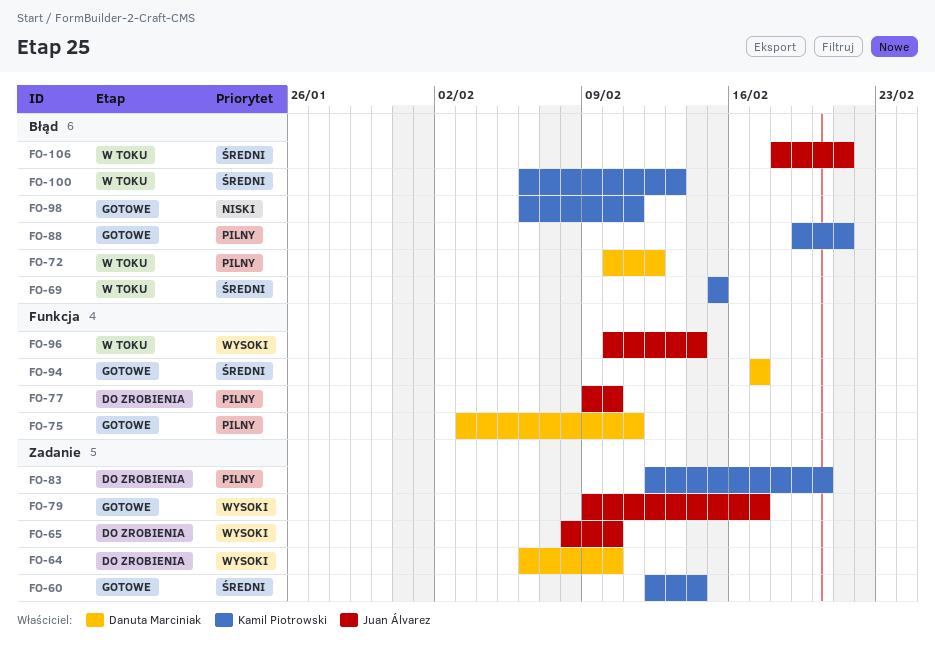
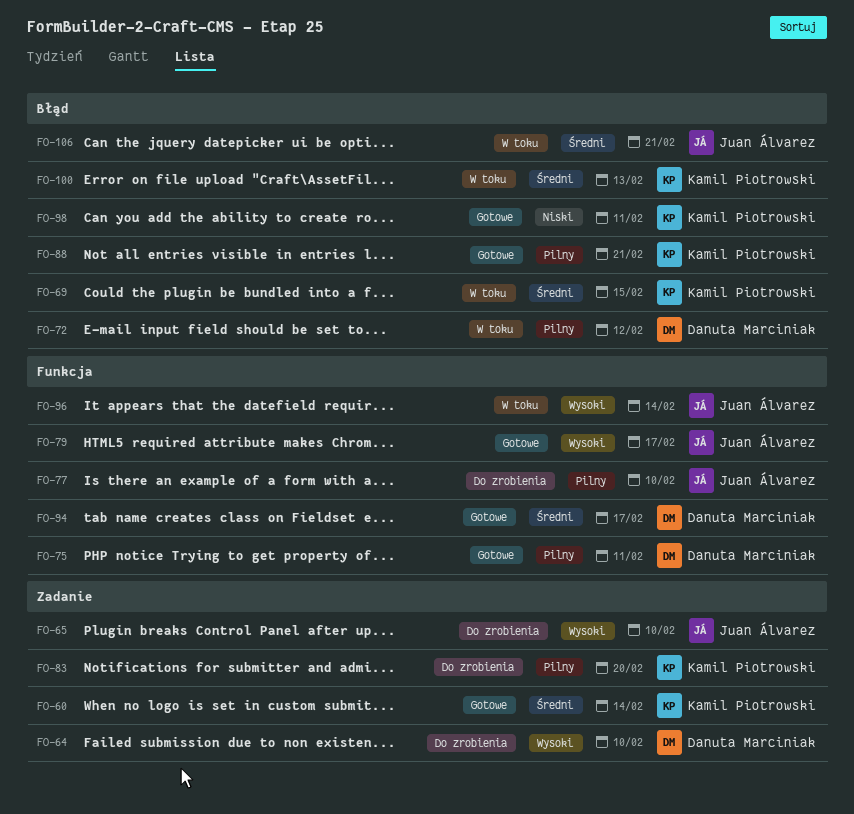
FO-79, label: Zadanie -> Funkcja

